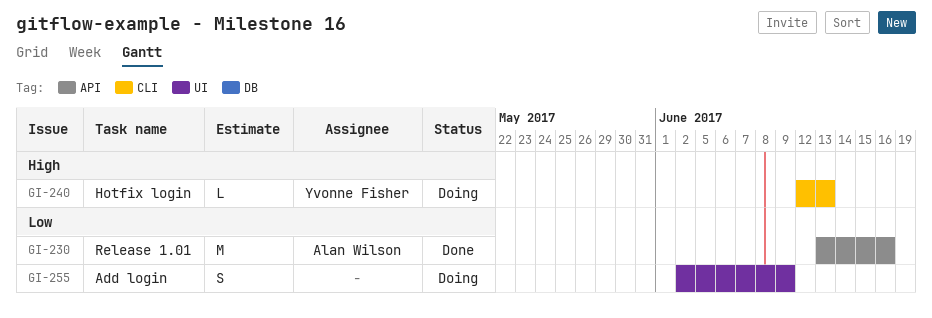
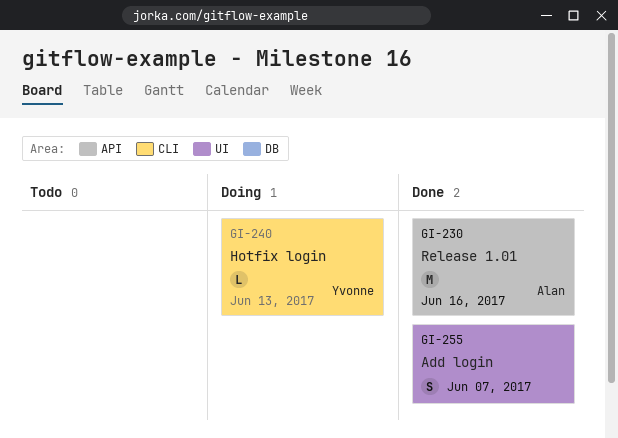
GI-255, status: Doing -> Done
GI-255, due: Jun 9 -> Jun 7

